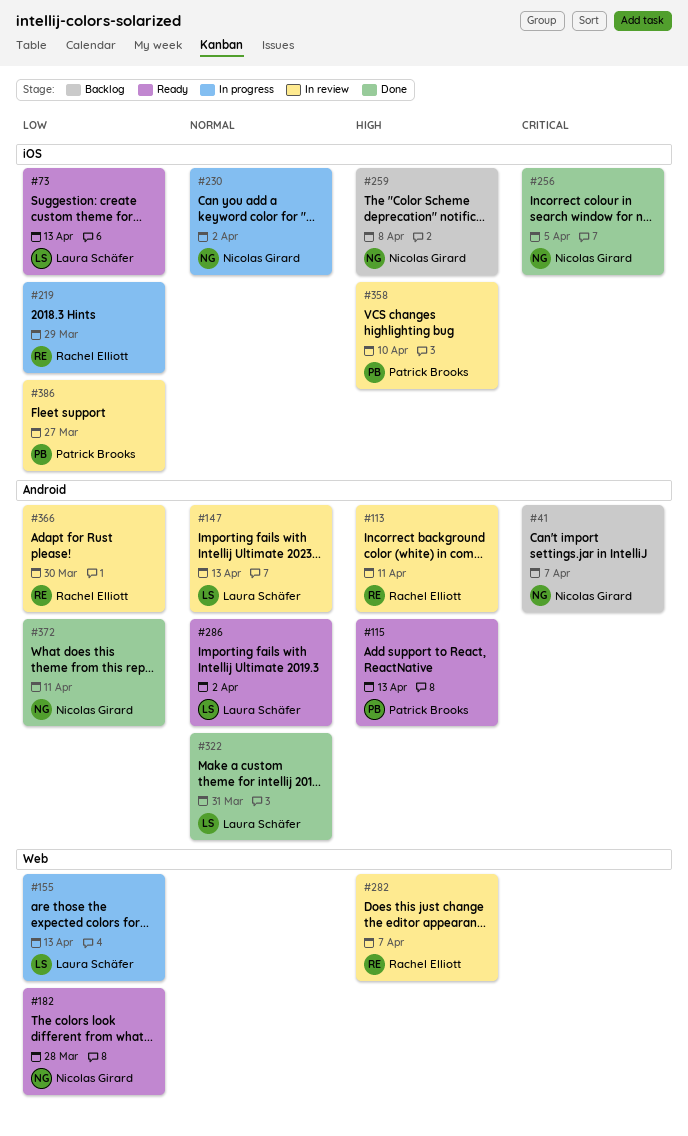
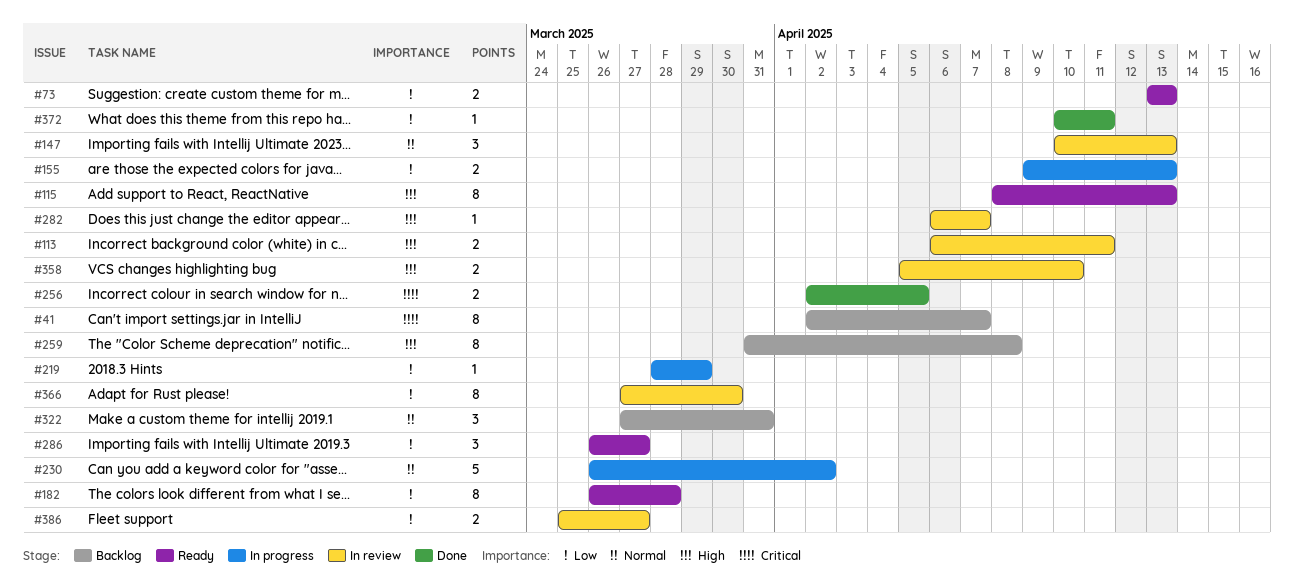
#286, priority: Normal -> Low
#286, due: Apr 2 -> Mar 27
#322, status: Done -> Backlog

